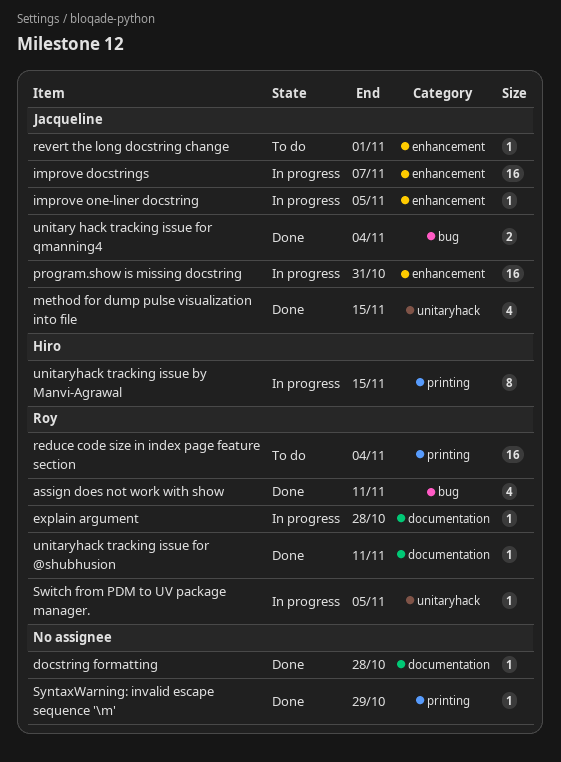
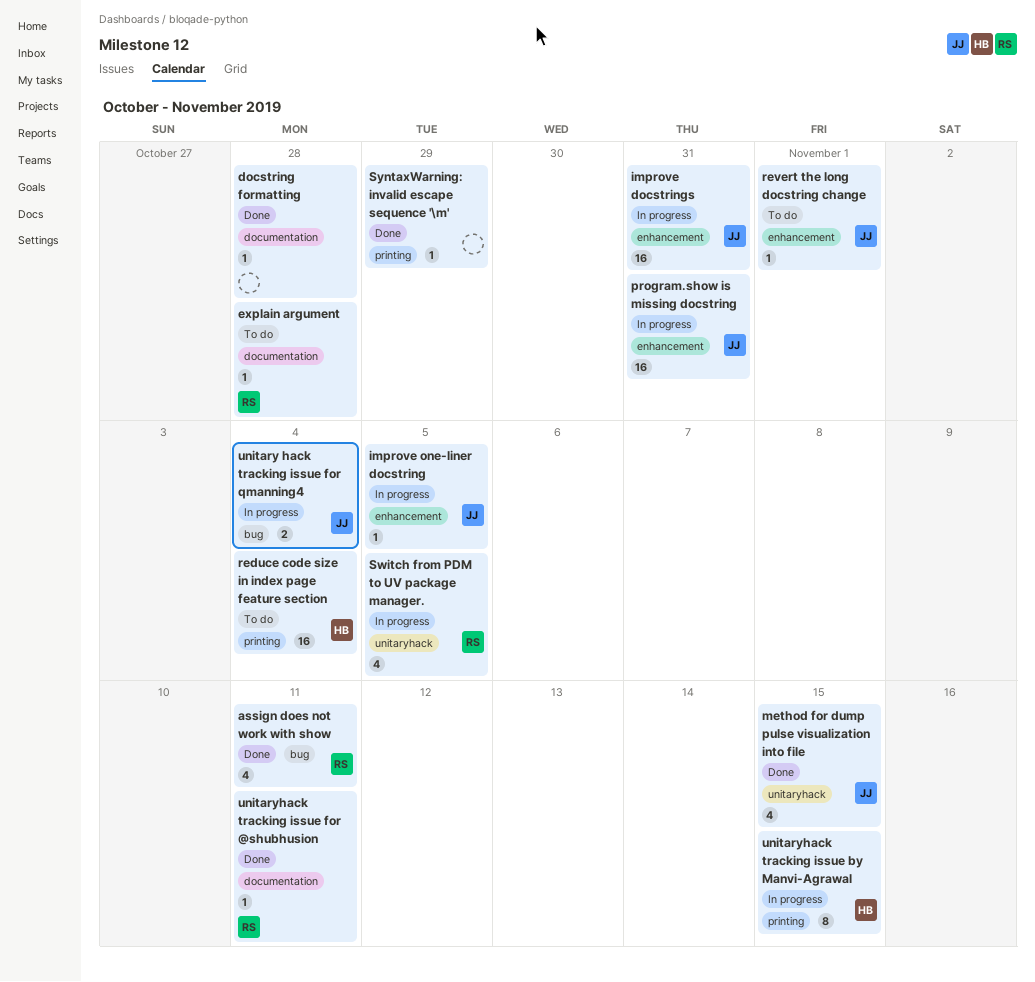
explain argument, status: In progress -> To do
improve docstrings, due: Nov 7 -> Oct 31
reduce code size in index page feature section, owner: Roy -> Hiro
Switch from PDM to UV package manager., estimate: 1 -> 4
unitary hack tracking issue for qmanning4, status: Done -> In progress

